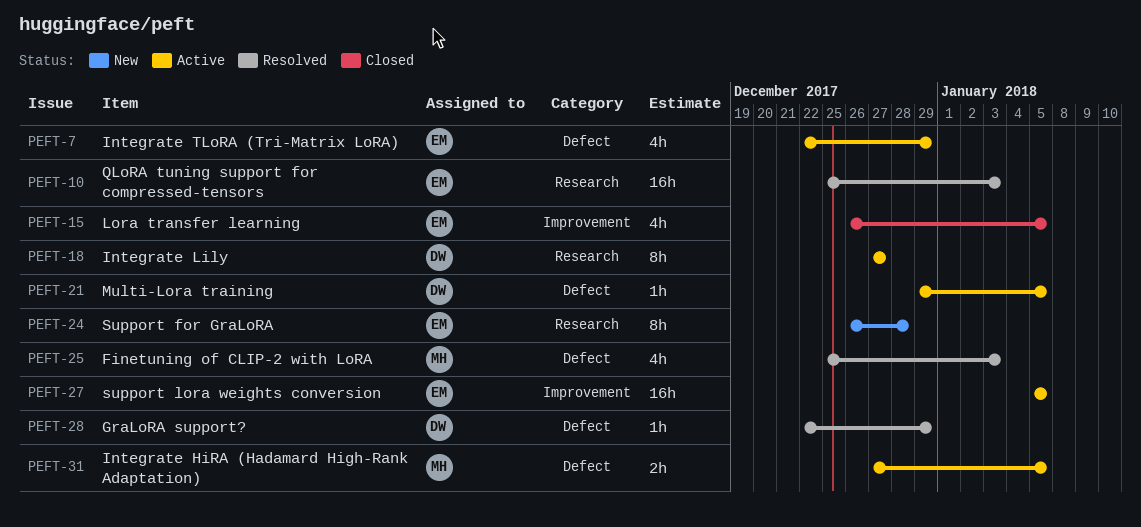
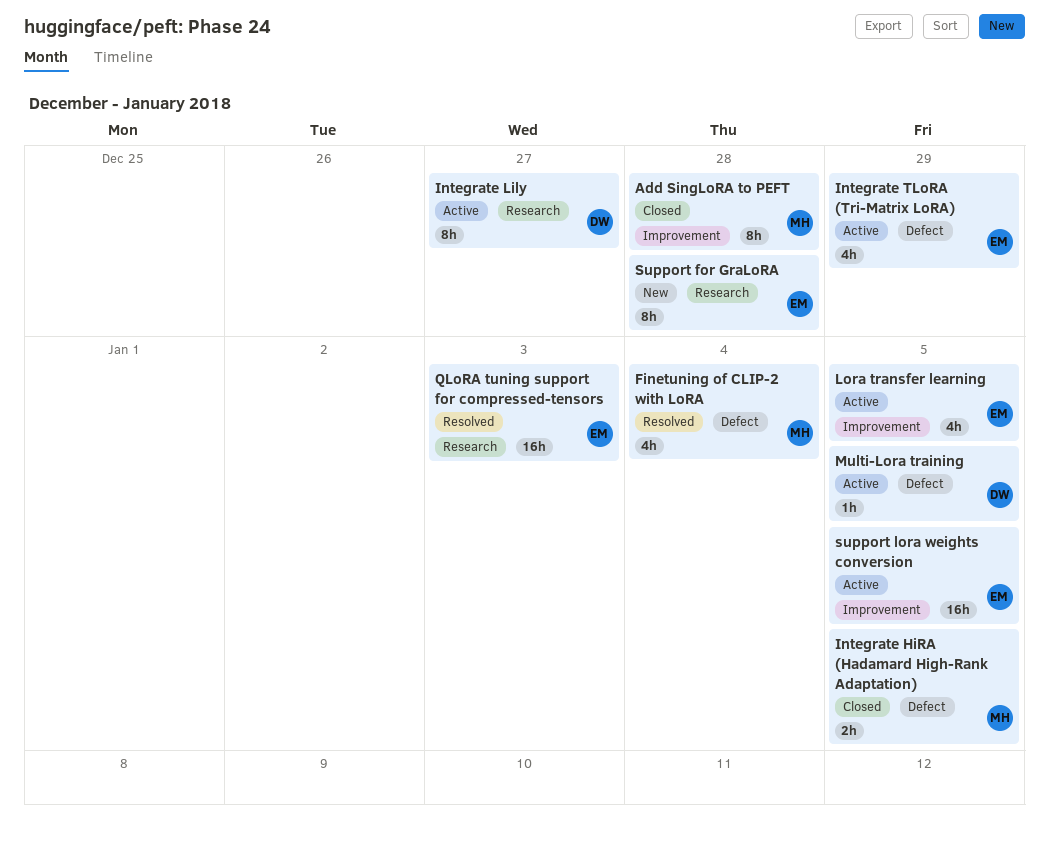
Add SingLoRA to PEFT: none -> present
Finetuning of CLIP-2 with LoRA, due: Jan 3 -> Jan 4
GraLoRA support?: present -> none
Integrate HiRA (Hadamard High-Rank Adaptation), status: Active -> Closed
Lora transfer learning, status: Closed -> Active

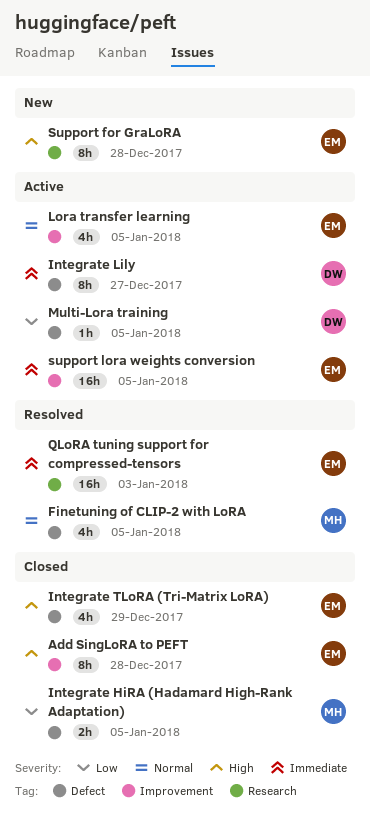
Add SingLoRA to PEFT, owner: MH -> EM
Finetuning of CLIP-2 with LoRA, due: Jan 4 -> Jan 5
Integrate Lily, label: Research -> Defect
Integrate TLoRA (Tri-Matrix LoRA), status: Active -> Closed

